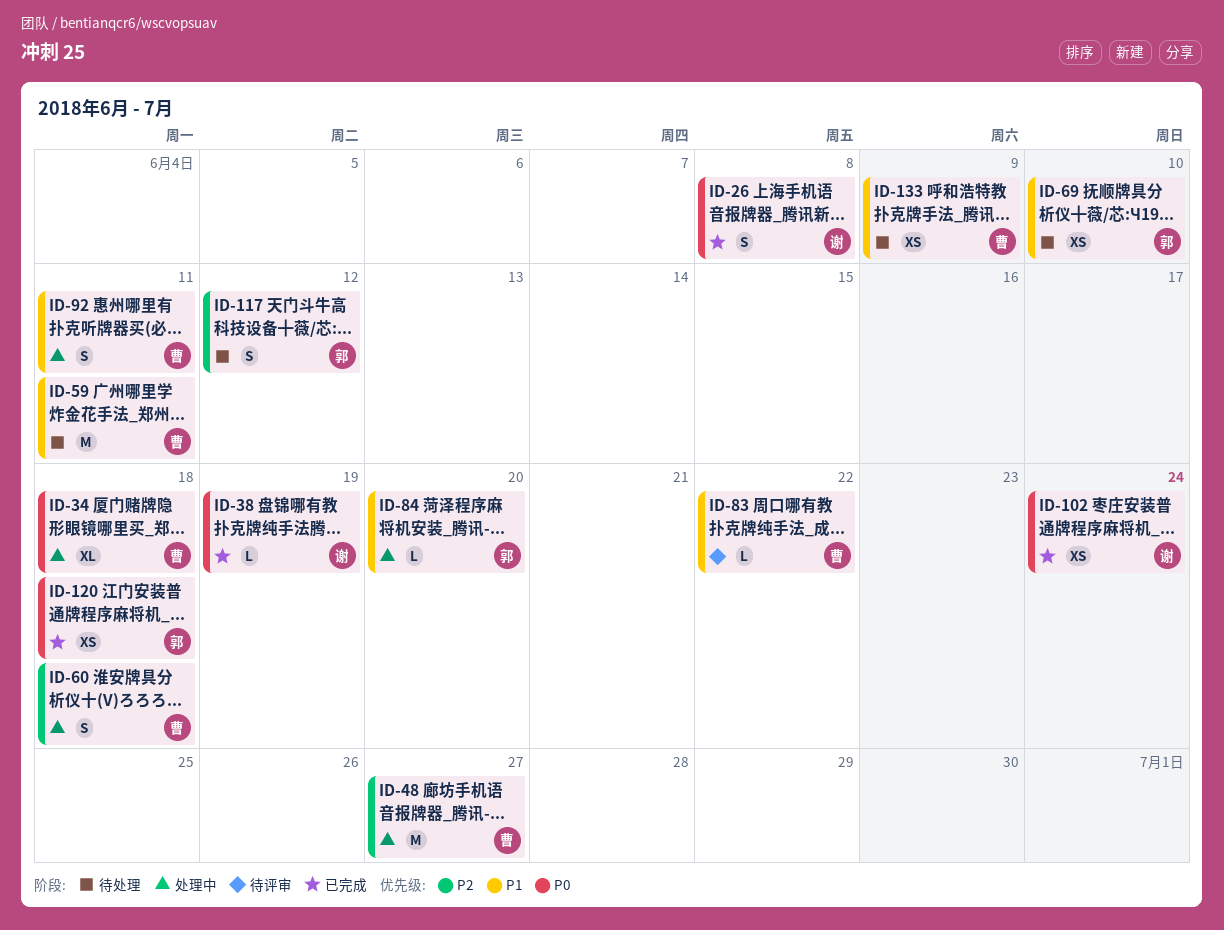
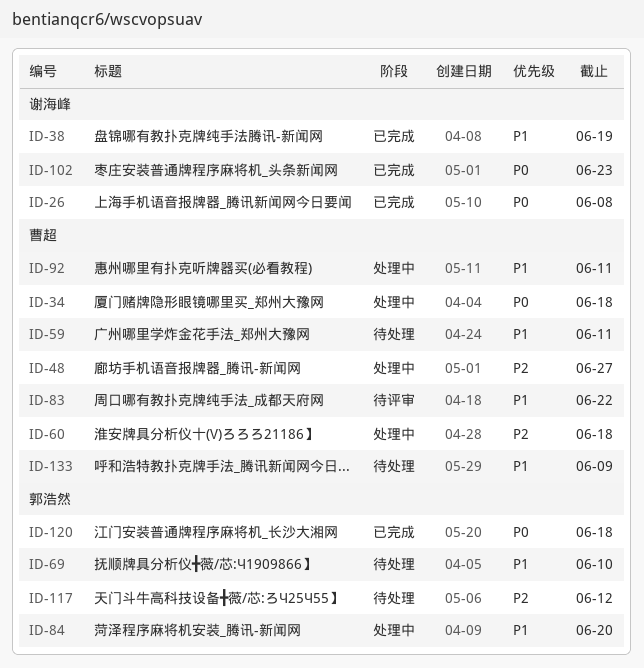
ID-38, priority: P0 -> P1
ID-102, due: Jun 24 -> Jun 23

